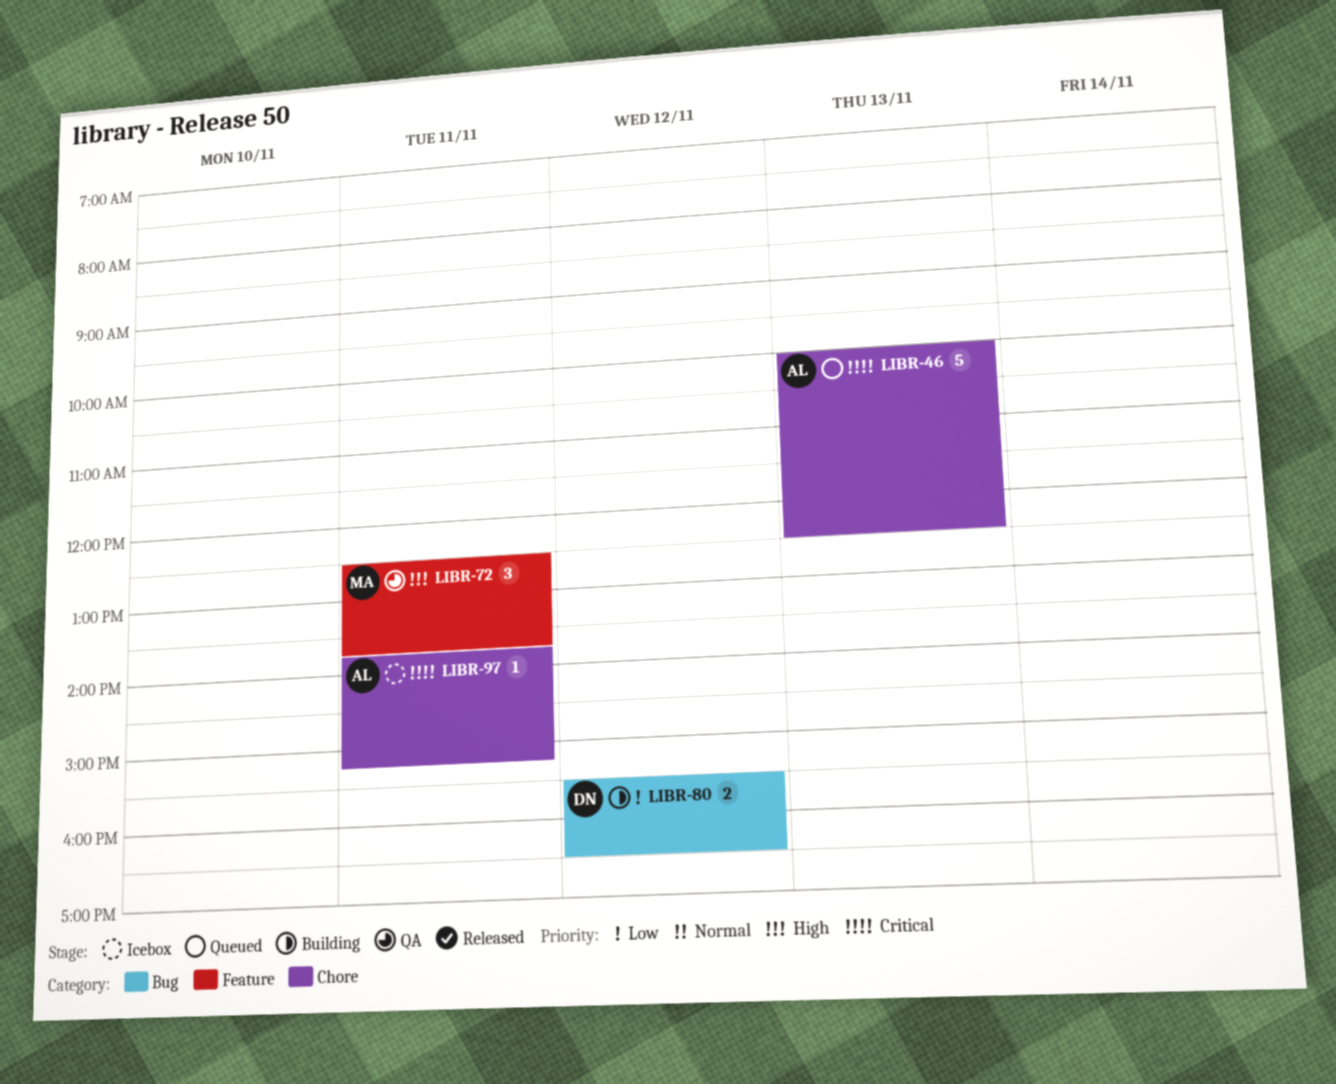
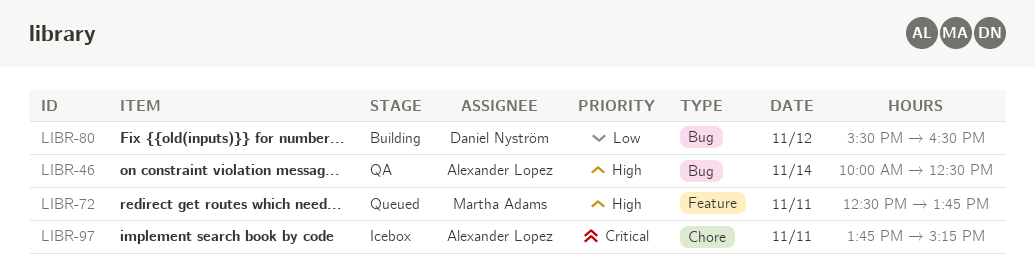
LIBR-46, status: Queued -> QA
LIBR-46, priority: Critical -> High
LIBR-46, label: Chore -> Bug
LIBR-46, day: Nov 13 -> Nov 14
LIBR-72, status: QA -> Queued

